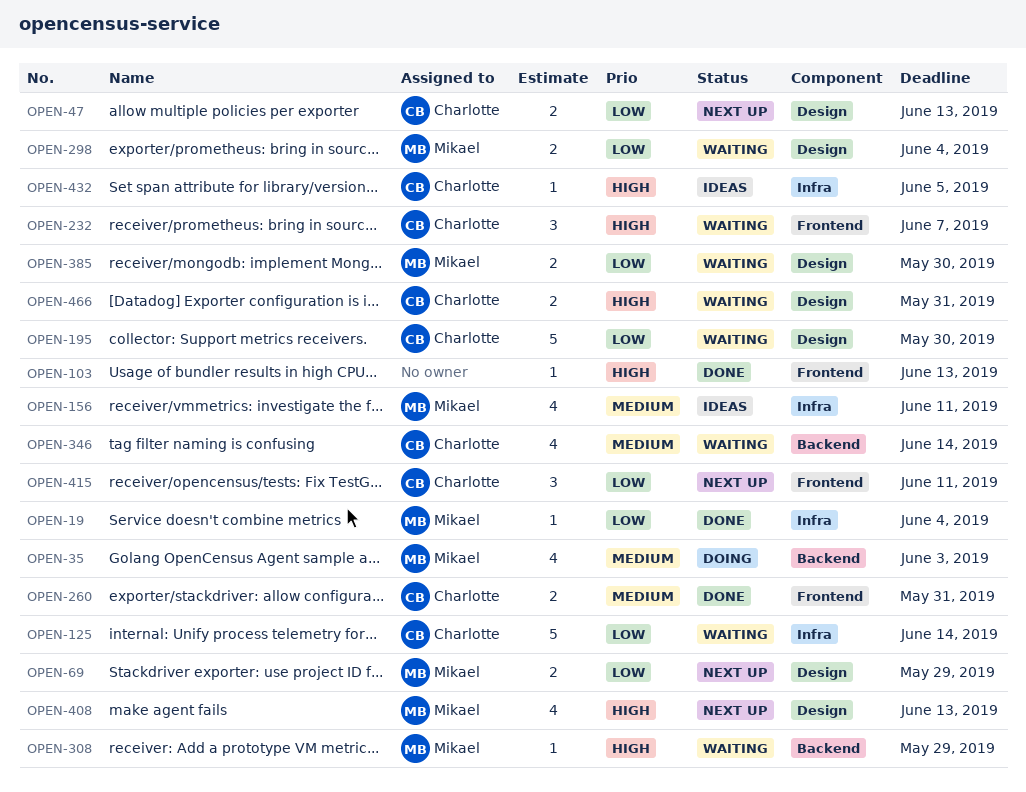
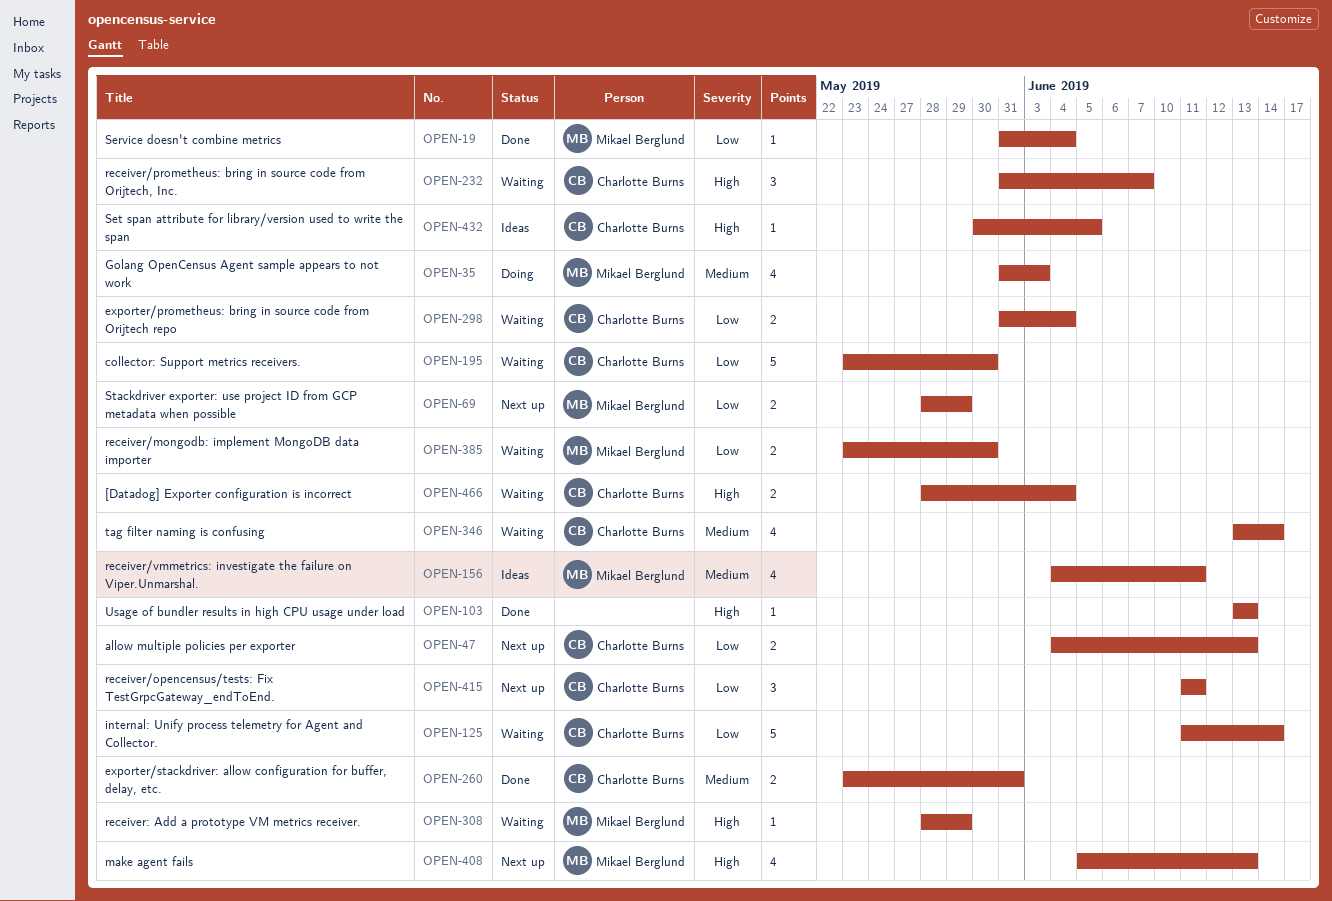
OPEN-298, owner: Mikael Berglund -> Charlotte Burns
OPEN-466, due: May 31 -> Jun 4

